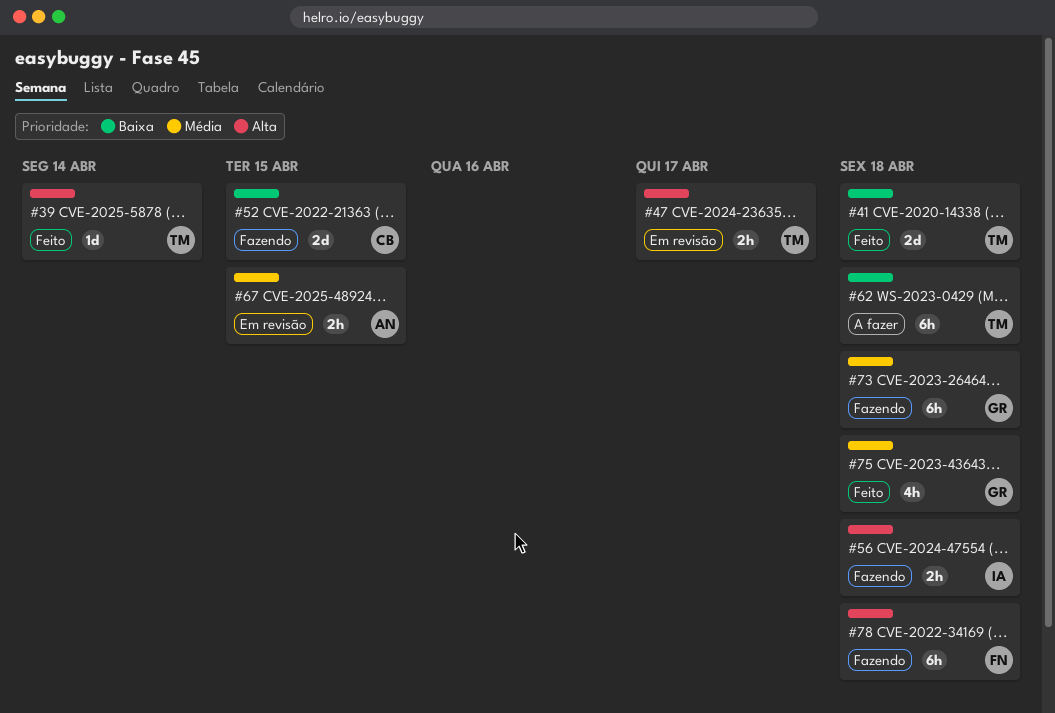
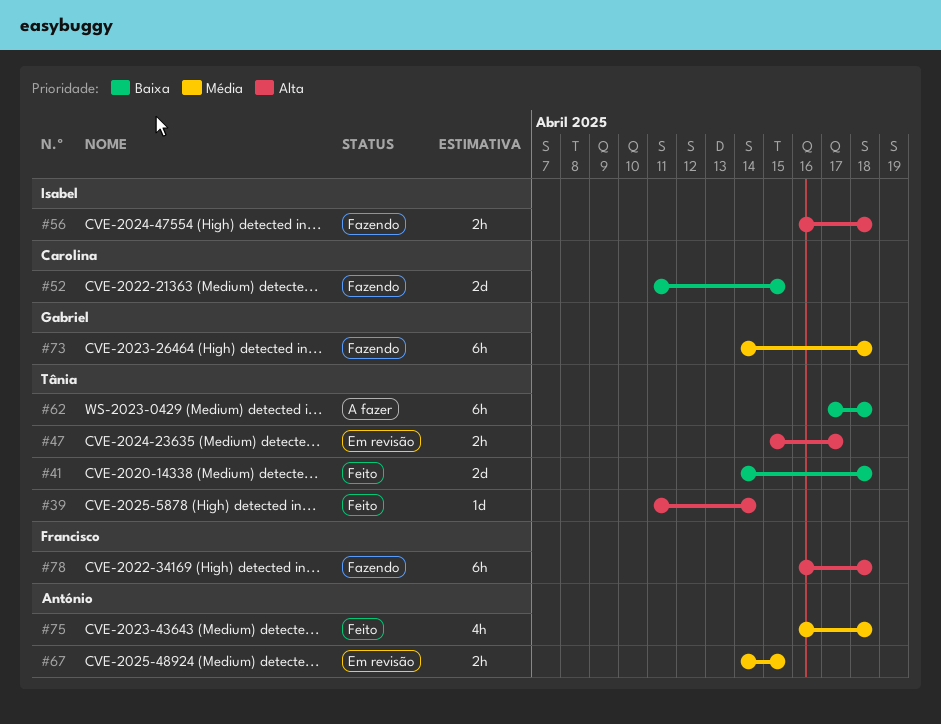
#75, owner: Gabriel -> António

